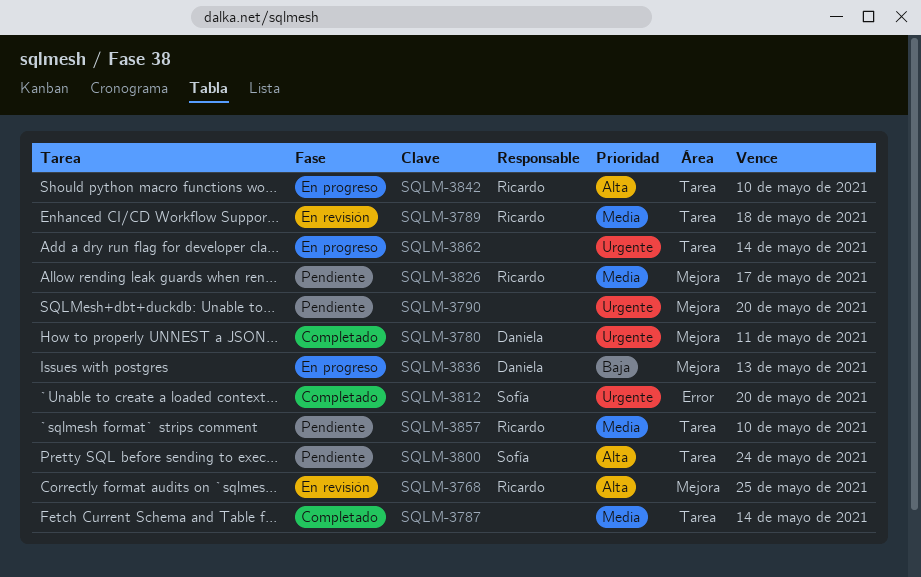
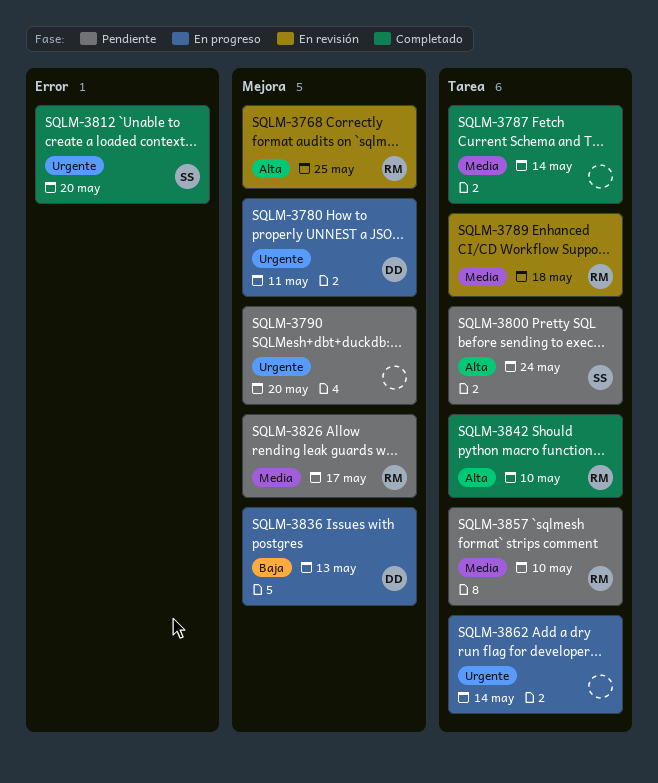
SQLM-3780, status: Completado -> En progreso
SQLM-3842, status: En progreso -> Completado

